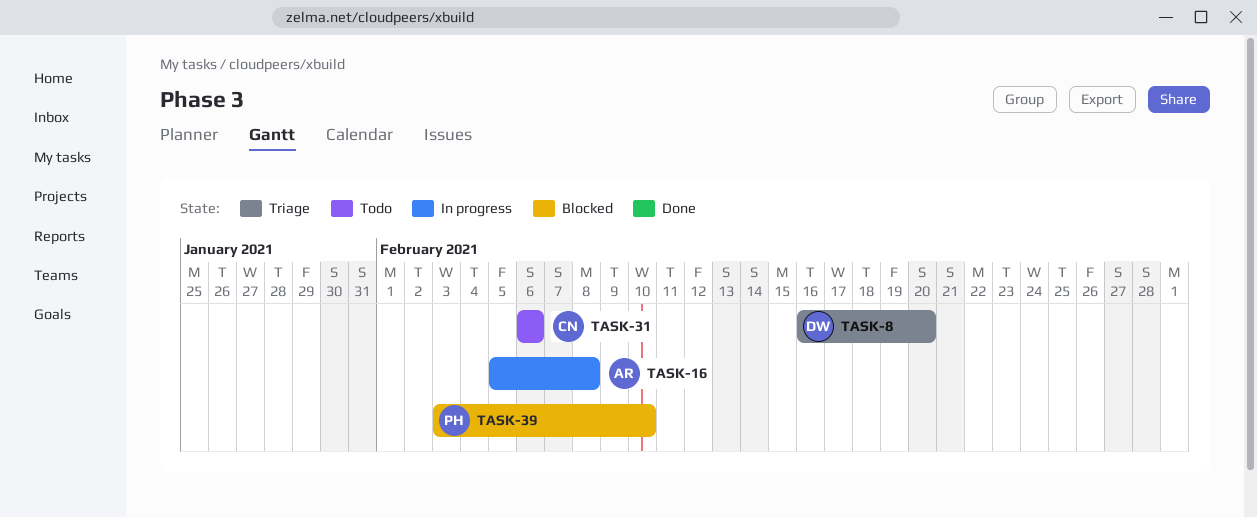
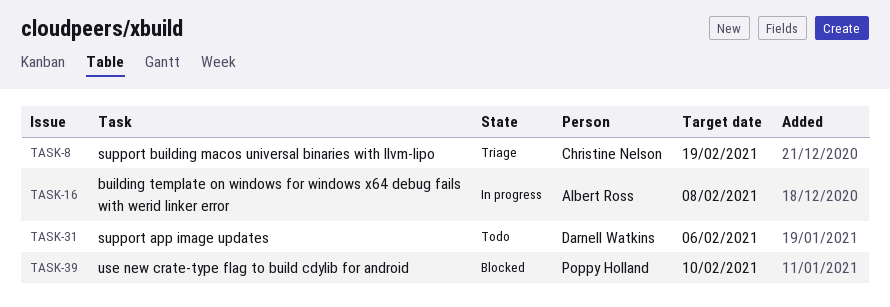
TASK-8, owner: Darnell Watkins -> Christine Nelson
TASK-8, due: Feb 20 -> Feb 19
TASK-31, owner: Christine Nelson -> Darnell Watkins

